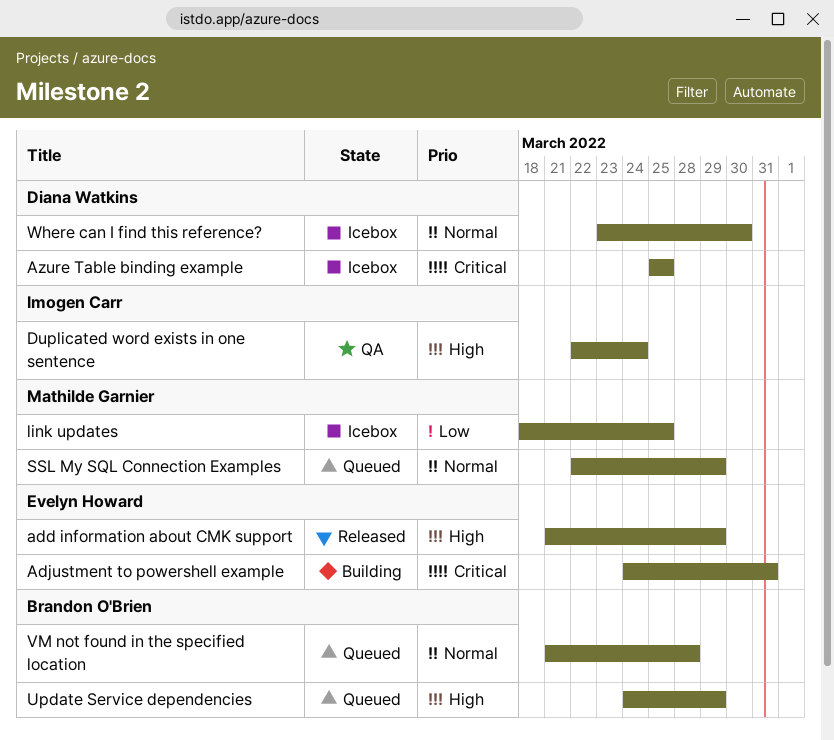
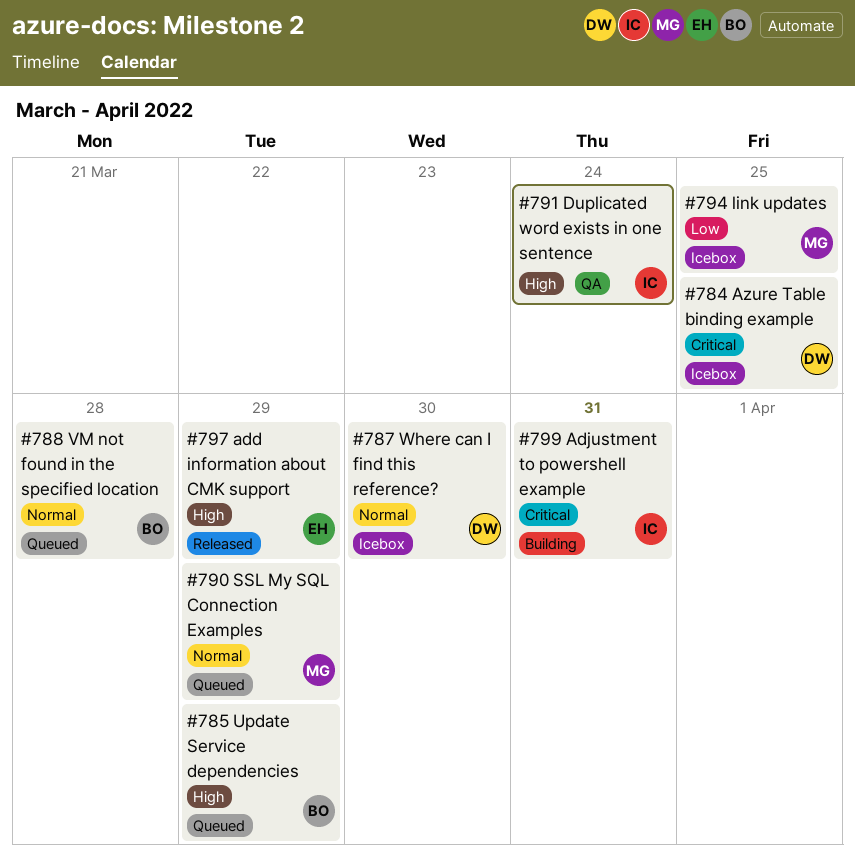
Adjustment to powershell example, owner: Evelyn Howard -> Imogen Carr

